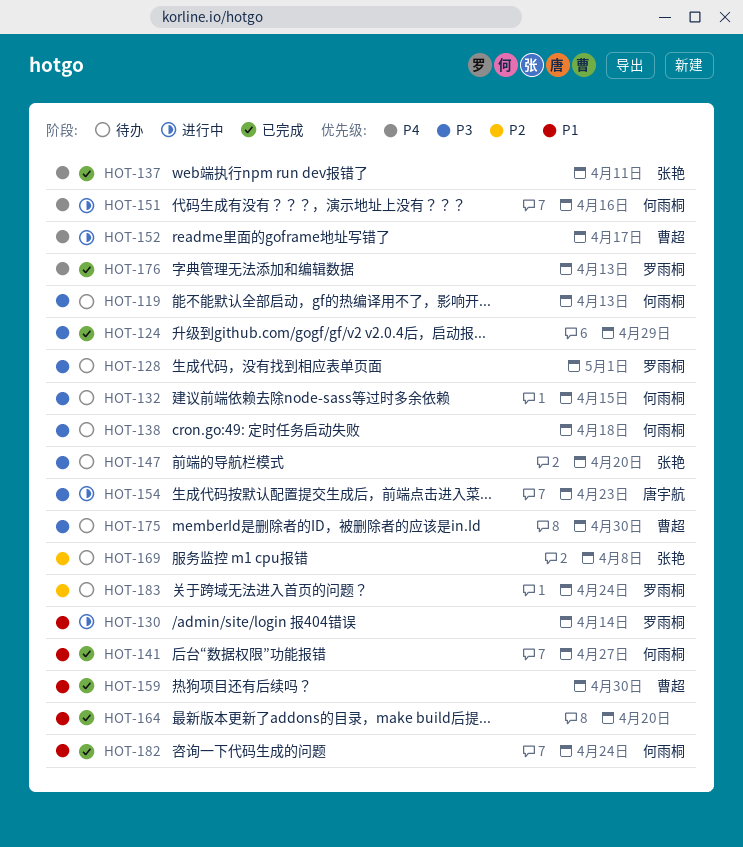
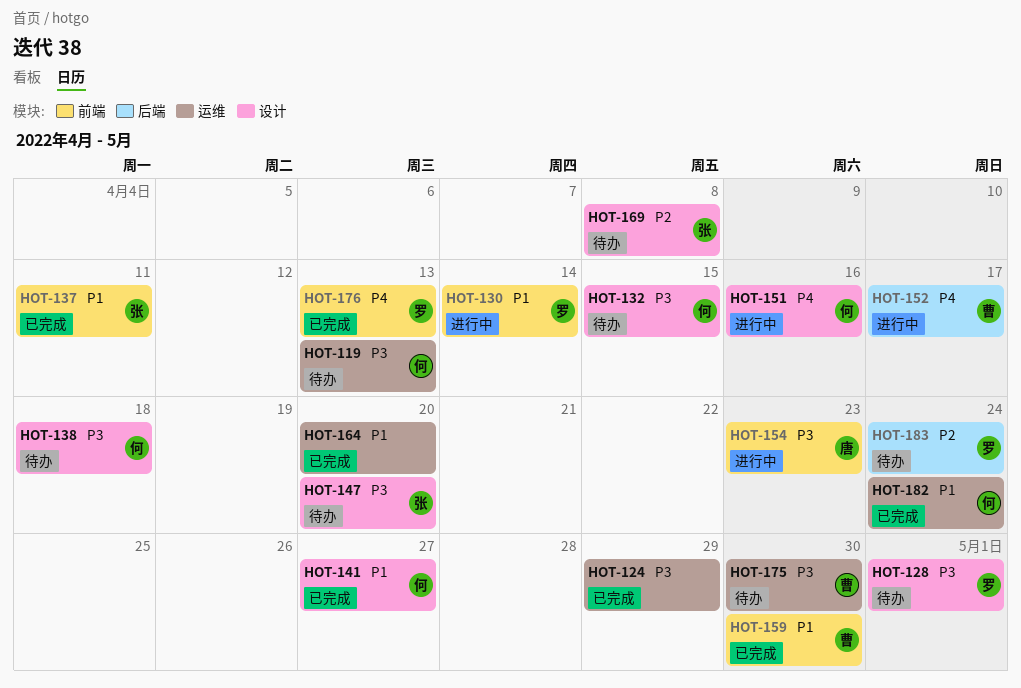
HOT-137, priority: P4 -> P1

